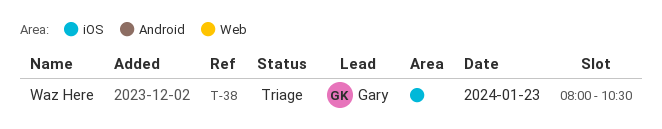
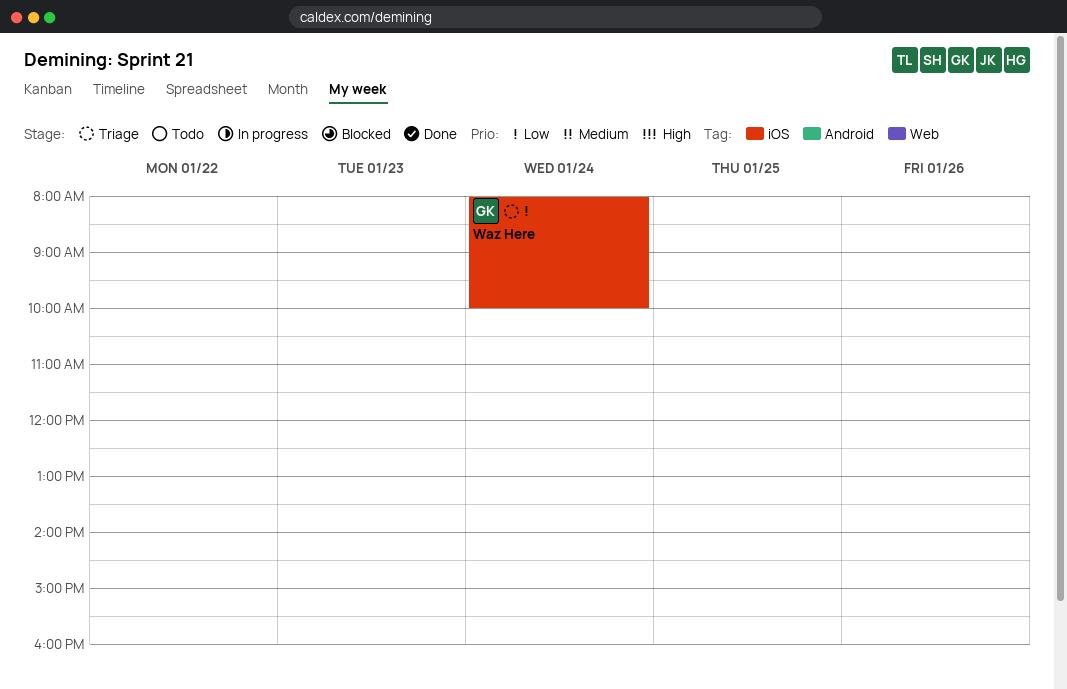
Waz Here, day: Jan 23 -> Jan 24
Waz Here, ends: 10:30 -> 10:00

